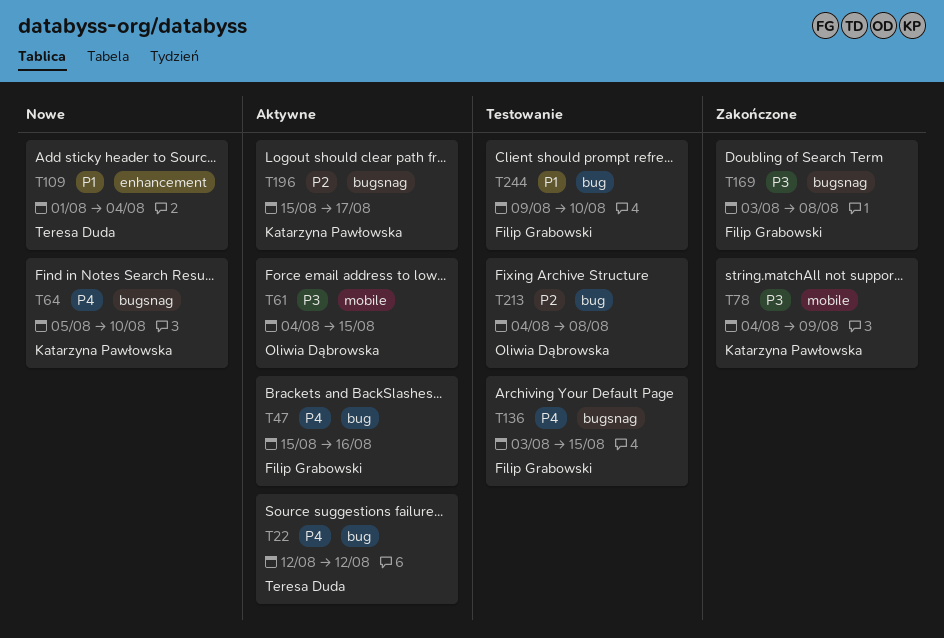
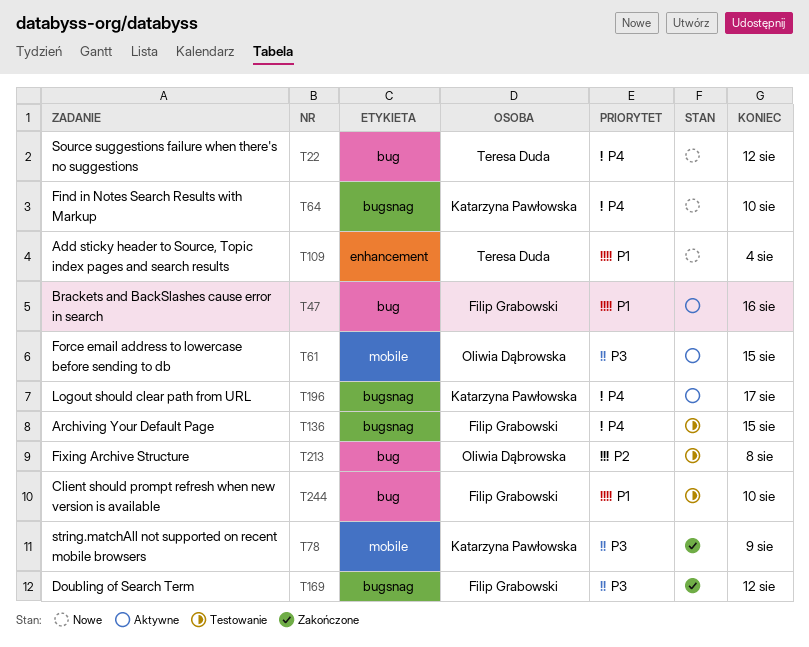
T22, status: Aktywne -> Nowe
T47, priority: P4 -> P1
T169, due: Aug 8 -> Aug 12
T196, priority: P2 -> P4

